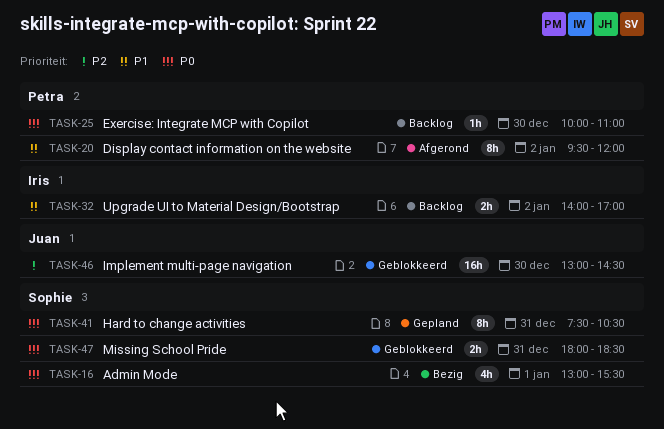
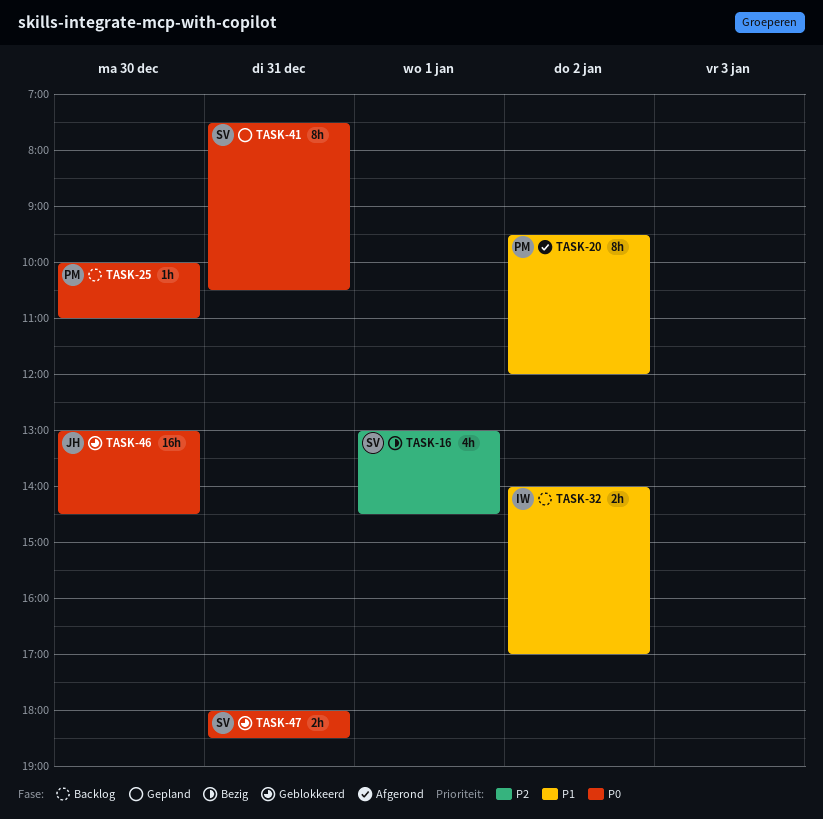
TASK-16, priority: P0 -> P2
TASK-16, ends: 15:30 -> 14:30
TASK-46, priority: P2 -> P0

